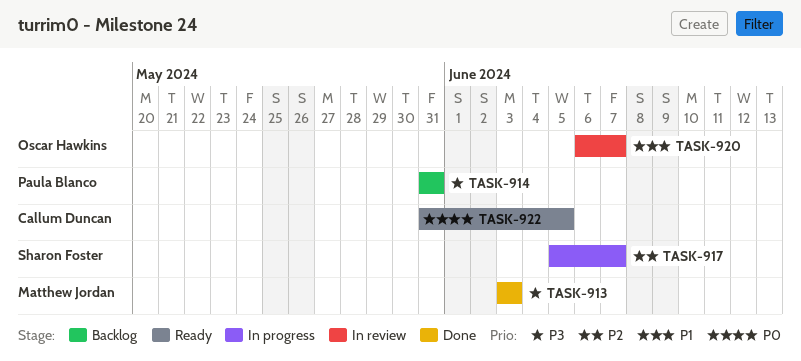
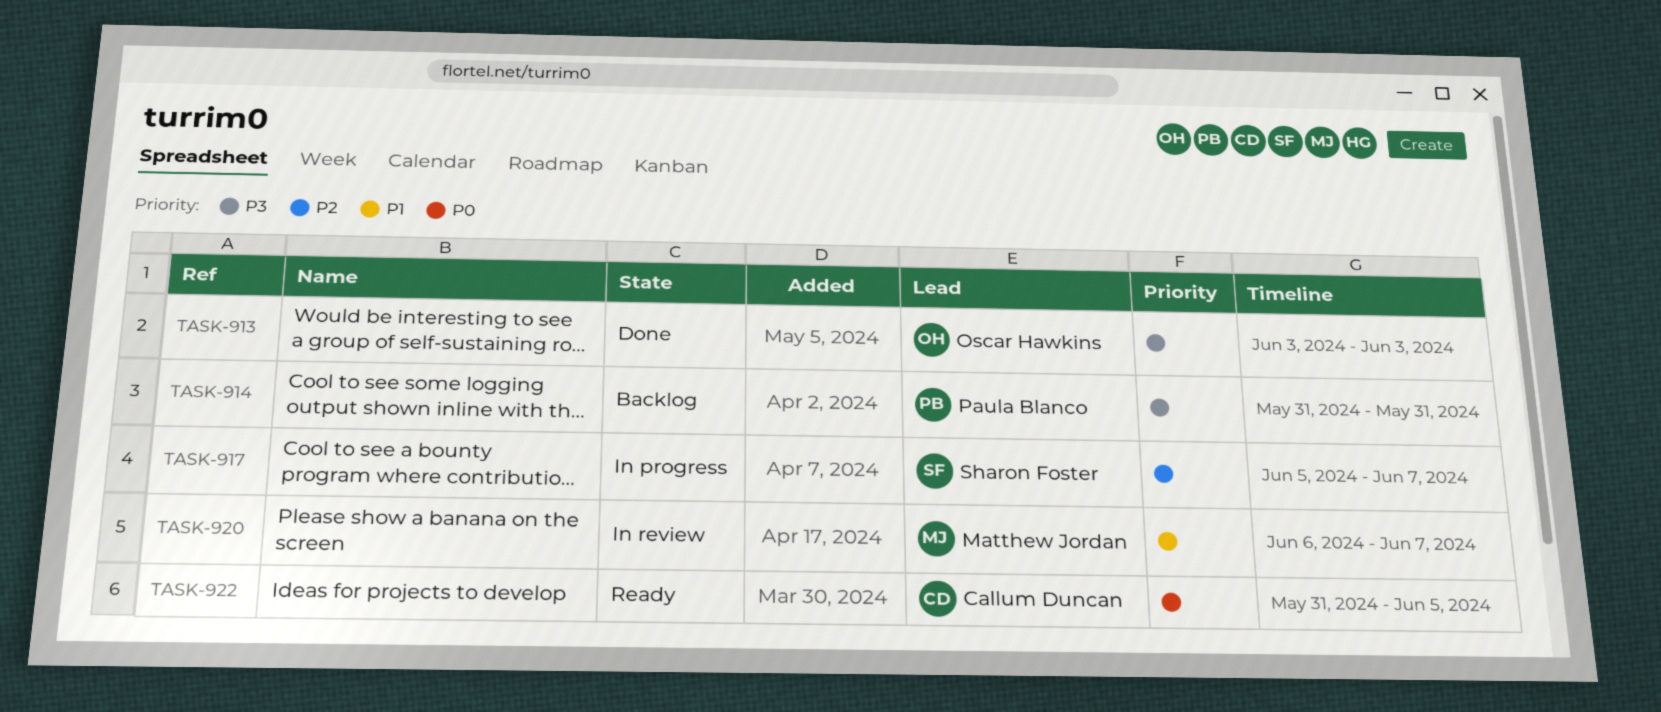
TASK-913, owner: Matthew Jordan -> Oscar Hawkins
TASK-920, owner: Oscar Hawkins -> Matthew Jordan

